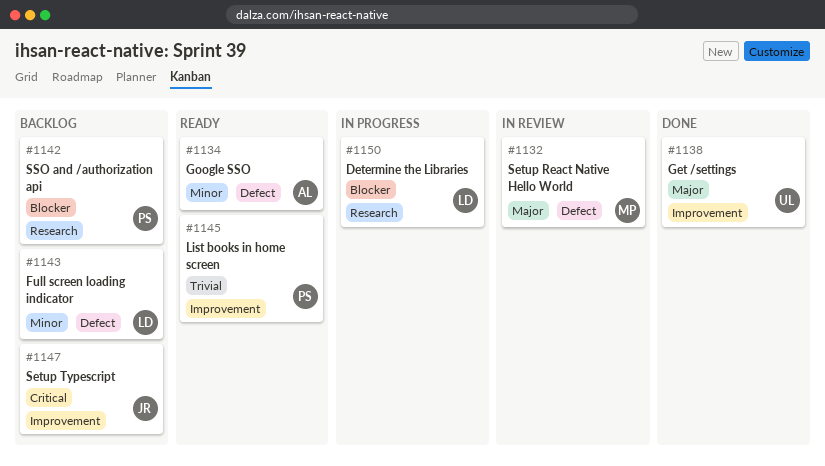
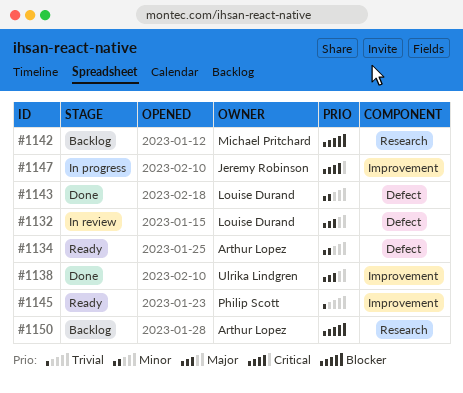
#1132, owner: Michael Pritchard -> Louise Durand
#1142, owner: Philip Scott -> Michael Pritchard
#1143, status: Backlog -> Done
#1147, status: Backlog -> In progress
#1150, status: In progress -> Backlog
#1150, owner: Louise Durand -> Arthur Lopez

